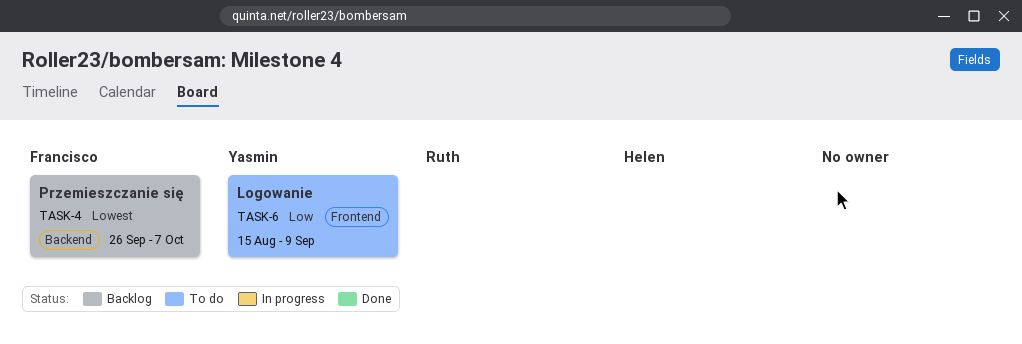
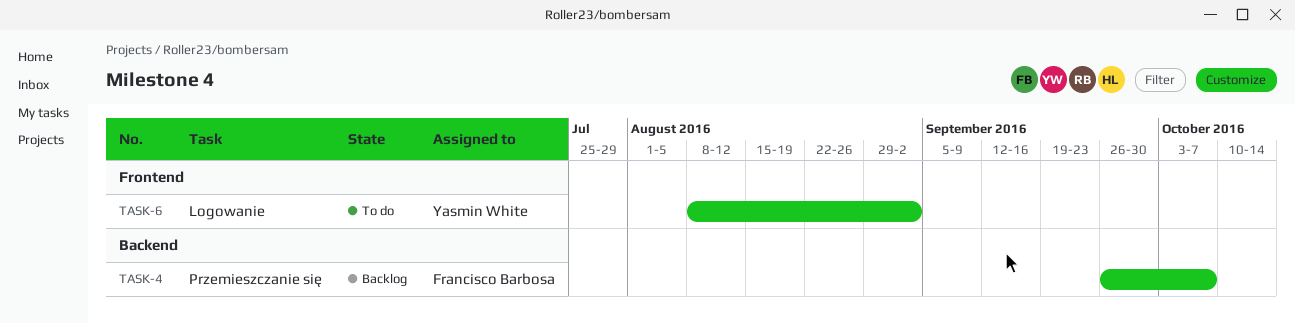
TASK-6, start: Aug 15 -> Aug 8
TASK-6, due: Sep 9 -> Sep 2

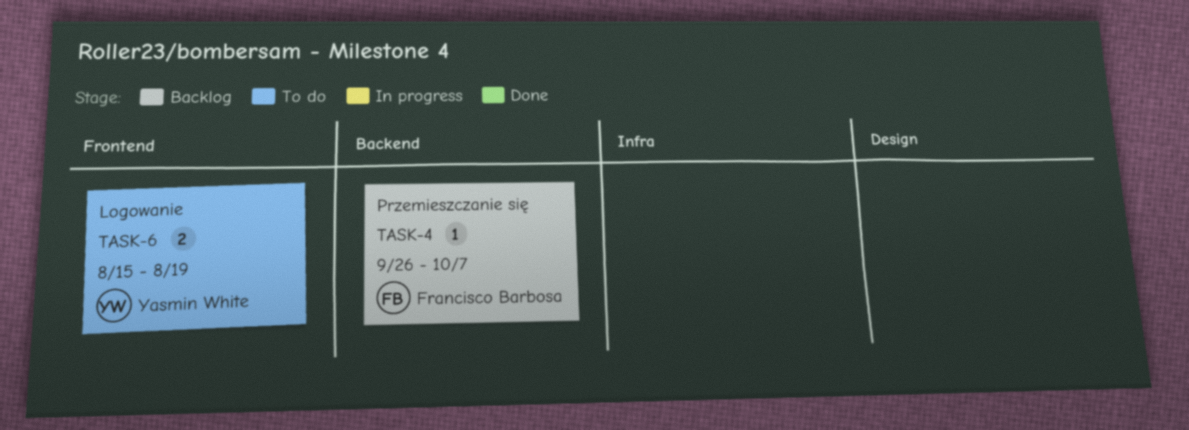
TASK-6, start: Aug 8 -> Aug 15
TASK-6, due: Sep 2 -> Aug 19

